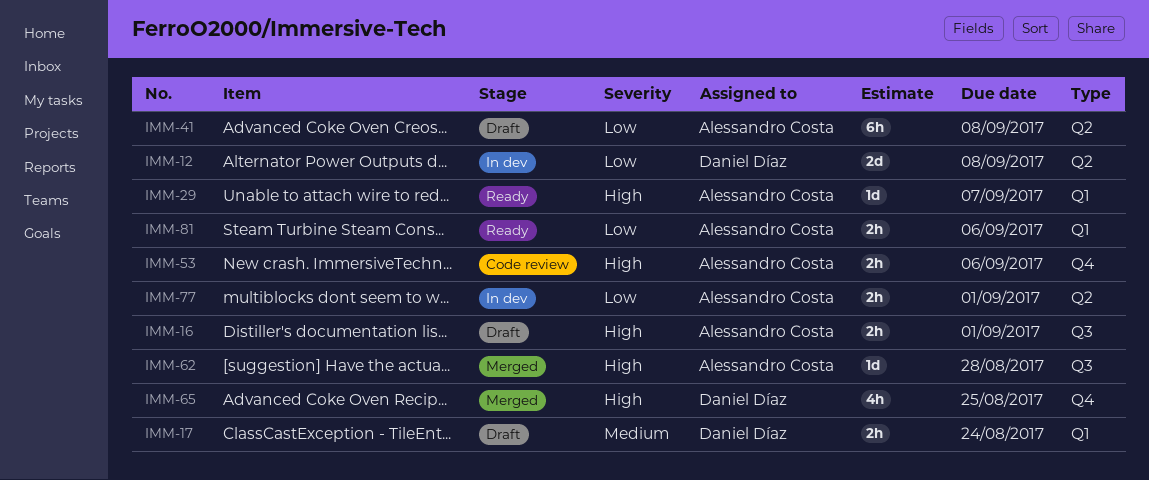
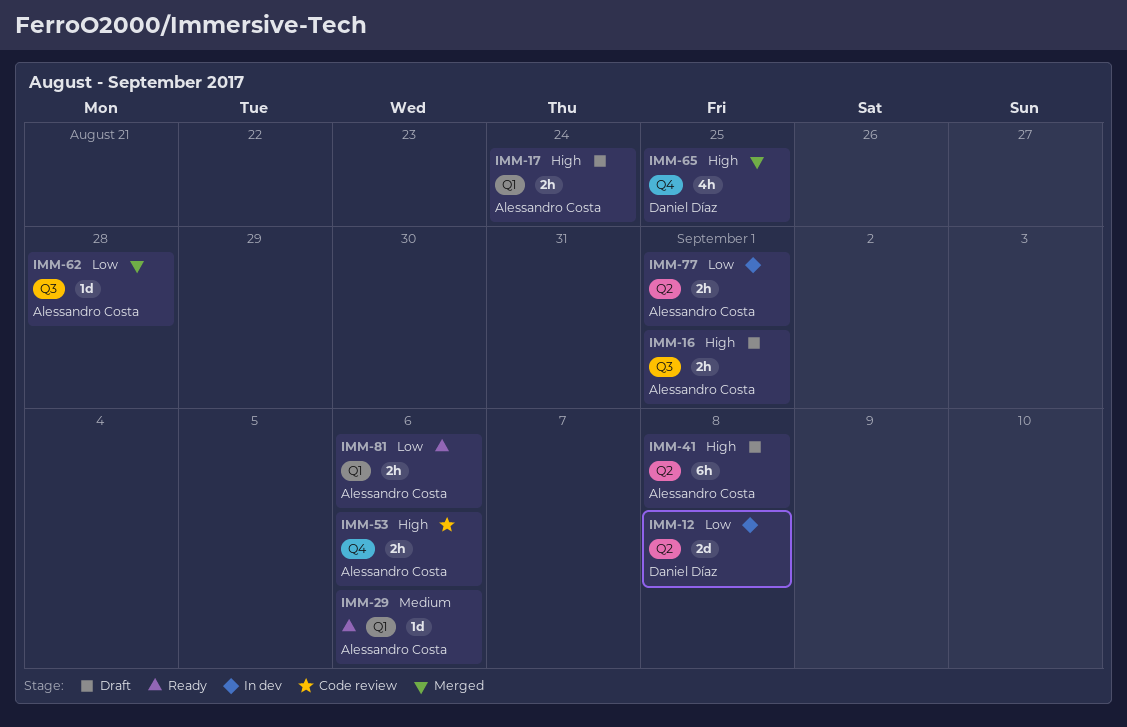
IMM-17, owner: Daniel Díaz -> Alessandro Costa
IMM-17, priority: Medium -> High
IMM-29, priority: High -> Medium
IMM-29, due: Sep 7 -> Sep 6
IMM-41, priority: Low -> High
IMM-62, priority: High -> Low

